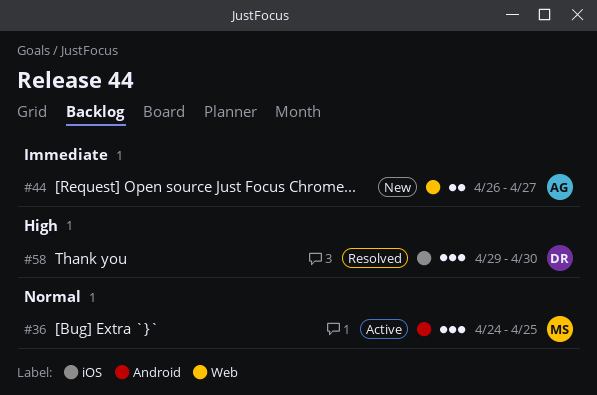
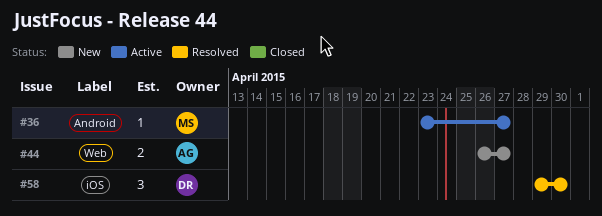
#36, estimate: 3 -> 1
#36, start: Apr 24 -> Apr 23
#36, due: Apr 25 -> Apr 27

